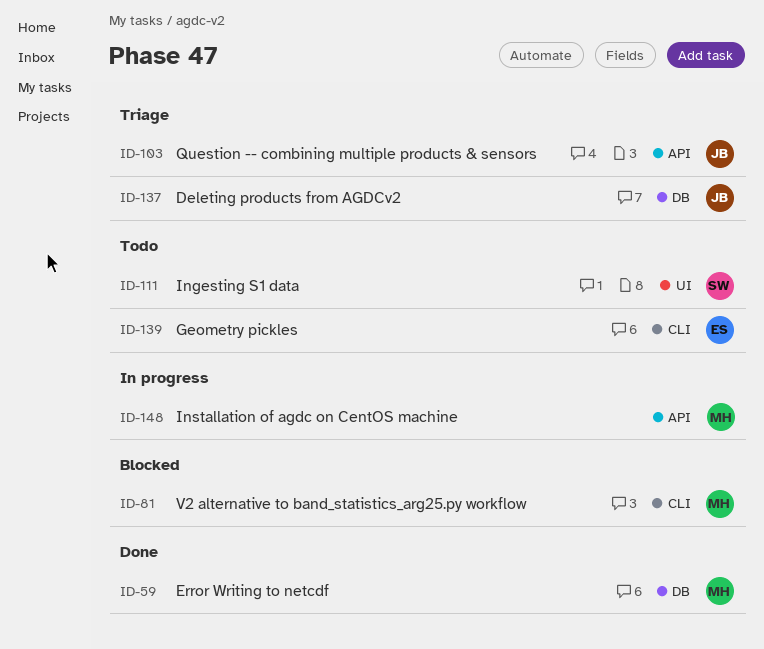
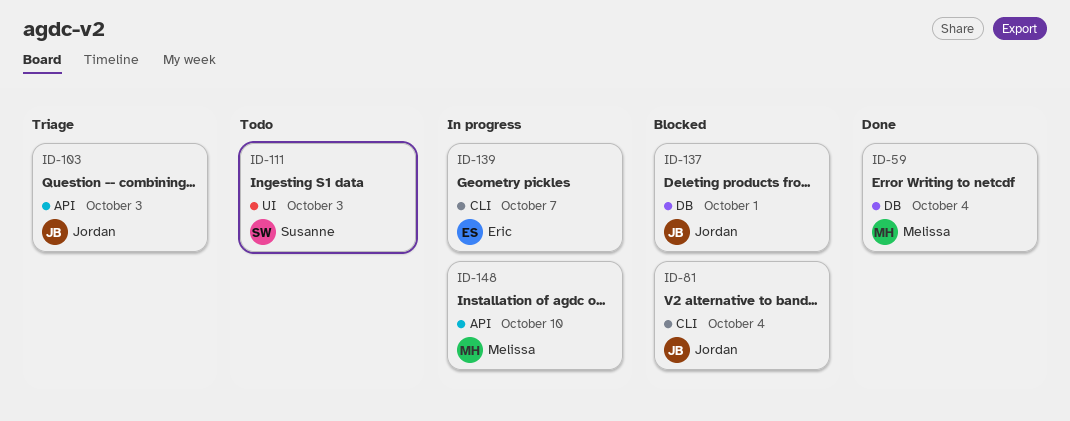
ID-81, owner: Melissa -> Jordan
ID-137, status: Triage -> Blocked
ID-139, status: Todo -> In progress

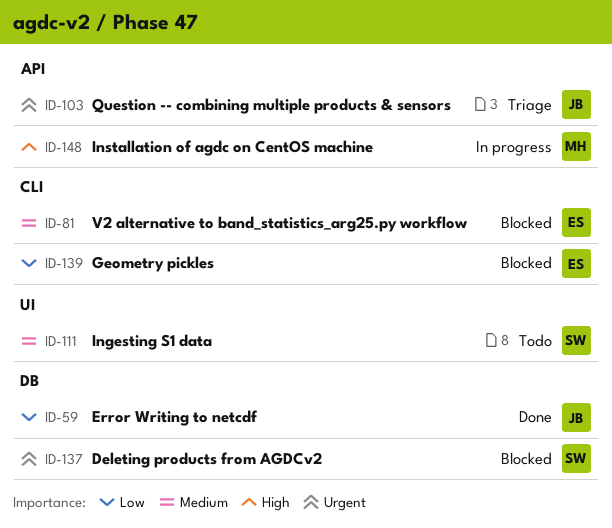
ID-59, owner: Melissa -> Jordan
ID-81, owner: Jordan -> Eric
ID-137, owner: Jordan -> Susanne
ID-139, status: In progress -> Blocked

